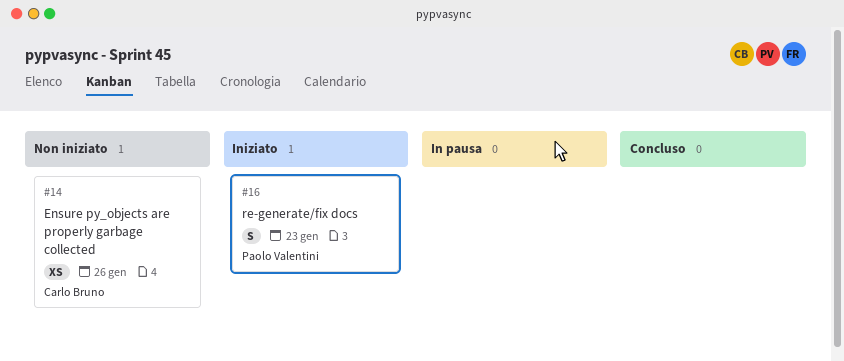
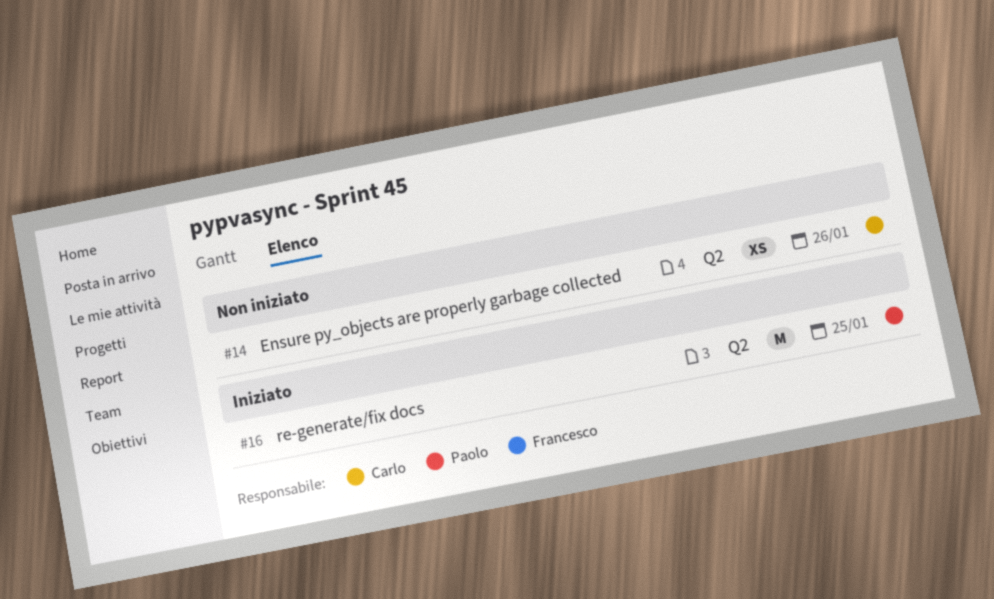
#16, estimate: S -> M
#16, due: Jan 23 -> Jan 25

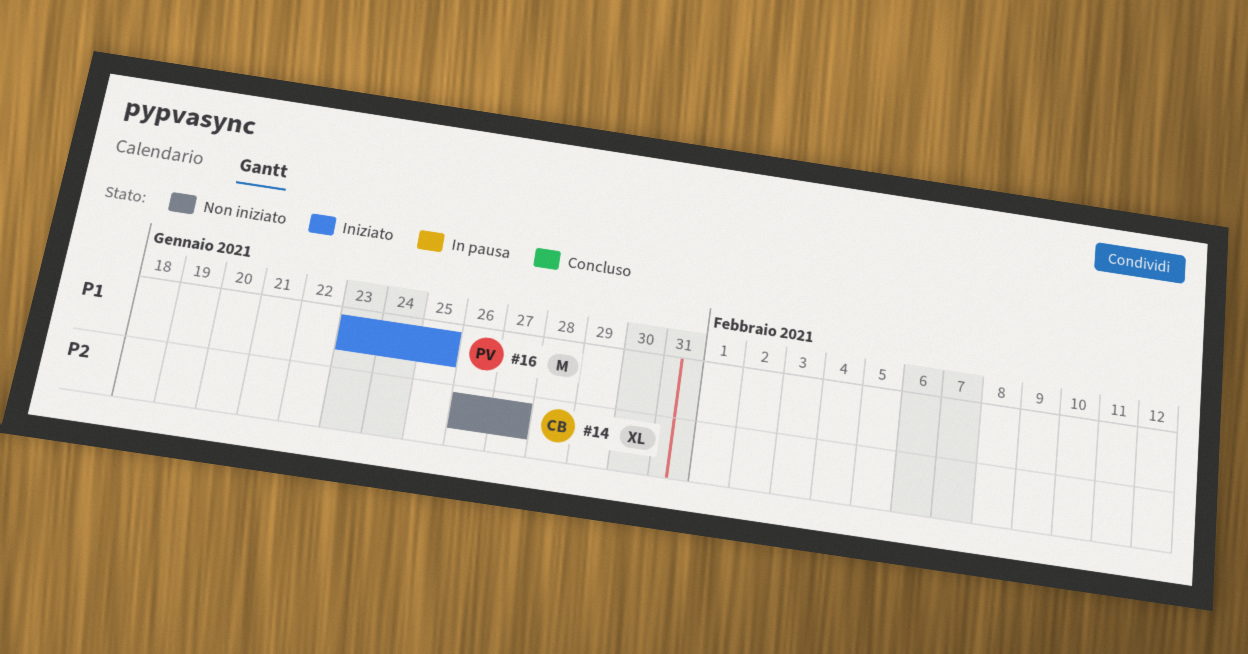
#14, estimate: XS -> XL
#14, due: Jan 26 -> Jan 27

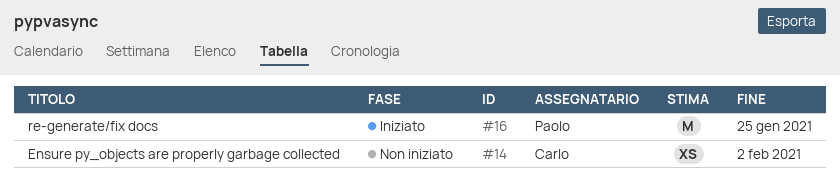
#14, estimate: XL -> XS
#14, due: Jan 27 -> Feb 2

